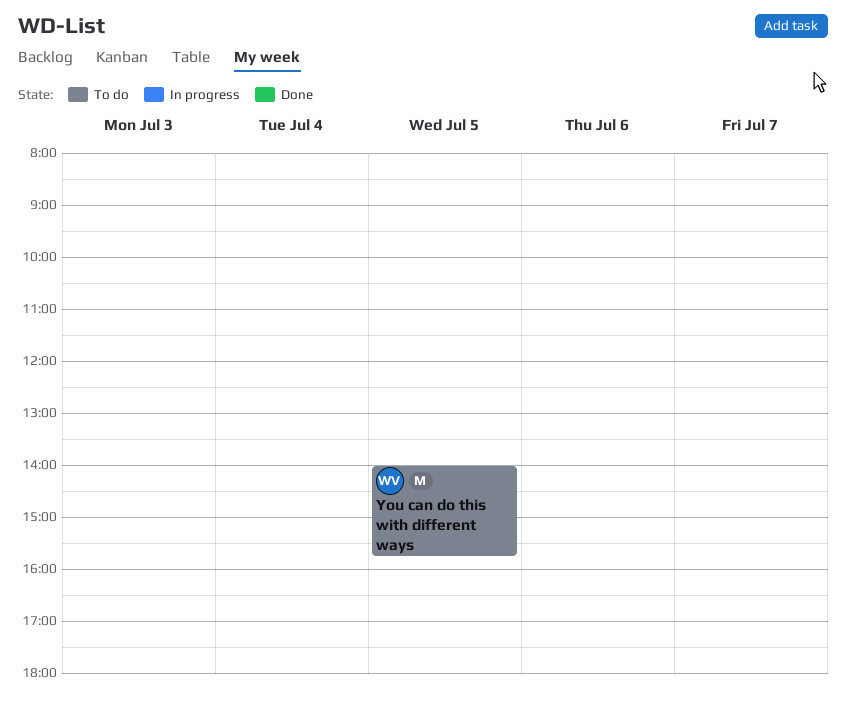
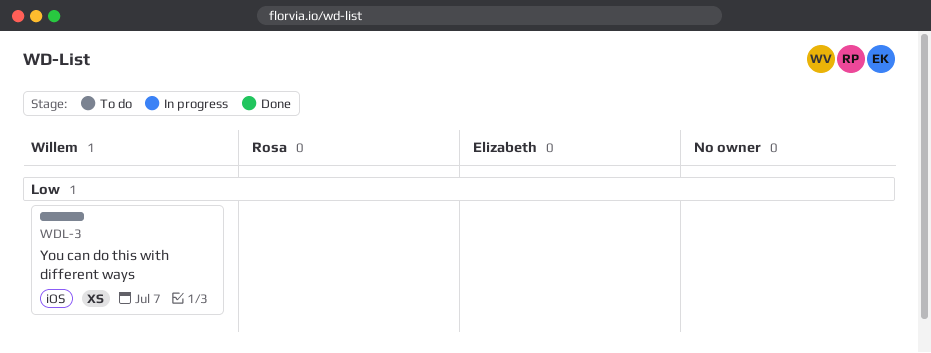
You can do this with different ways, estimate: M -> XS
You can do this with different ways, day: Jul 5 -> Jul 7

